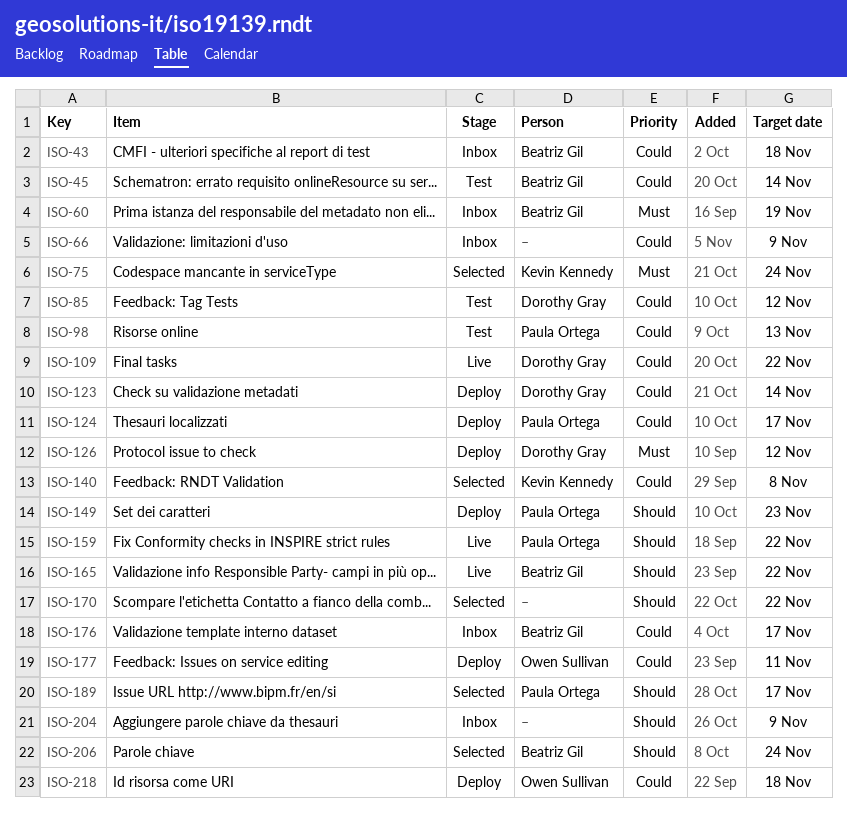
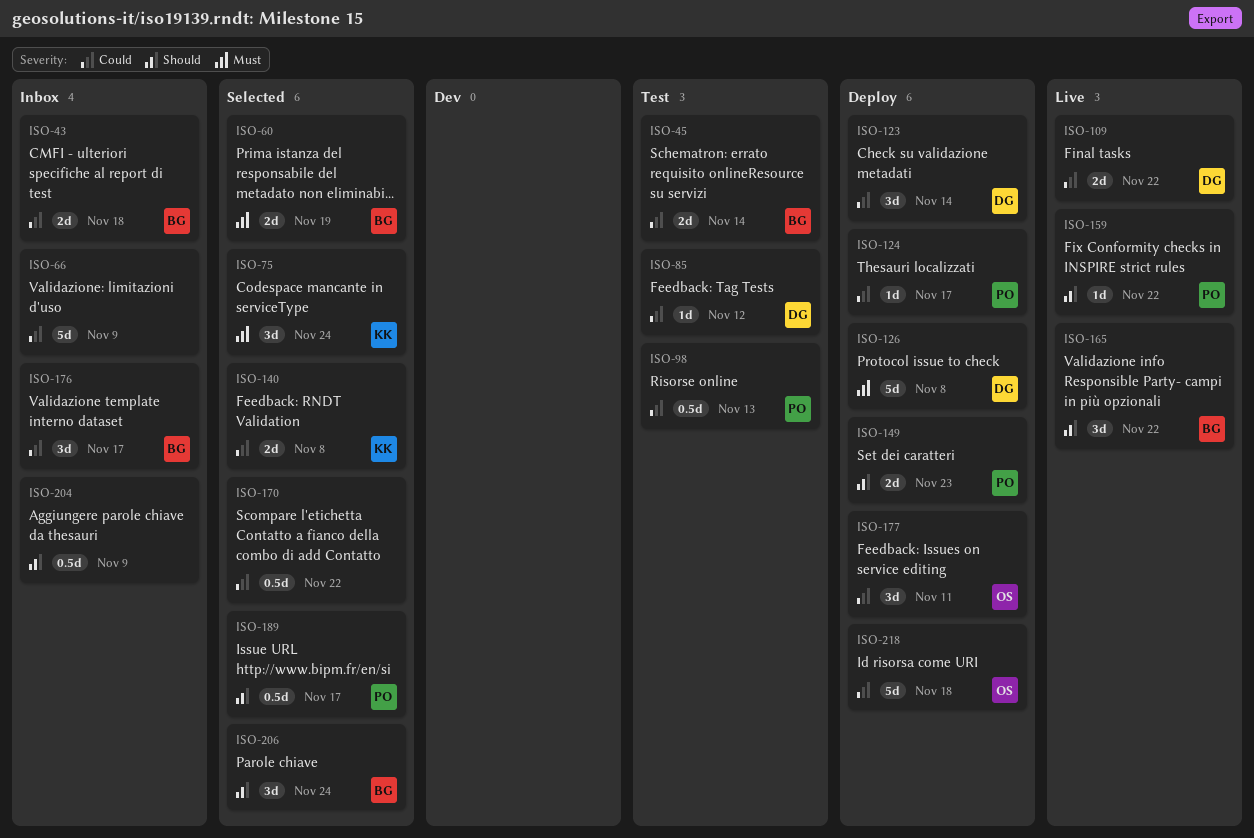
ISO-60, status: Inbox -> Selected
ISO-126, due: Nov 12 -> Nov 8
ISO-170, priority: Should -> Could

